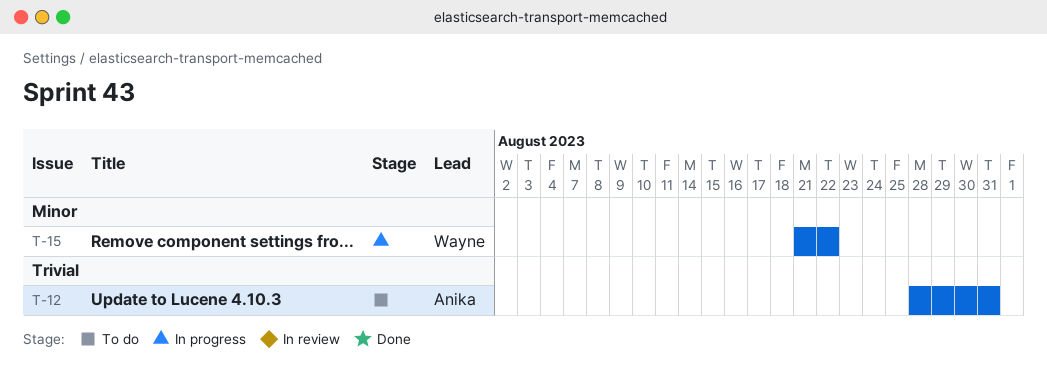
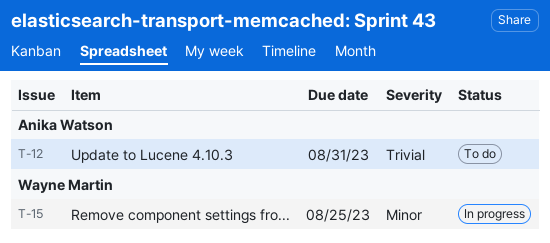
T-15, due: Aug 22 -> Aug 25

